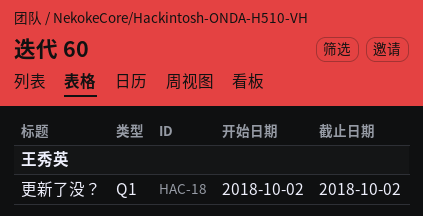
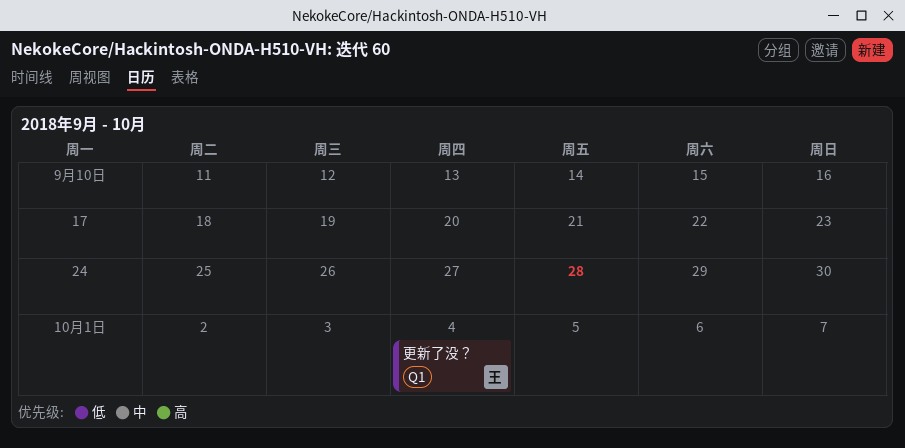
更新了没？, due: Oct 2 -> Oct 4

